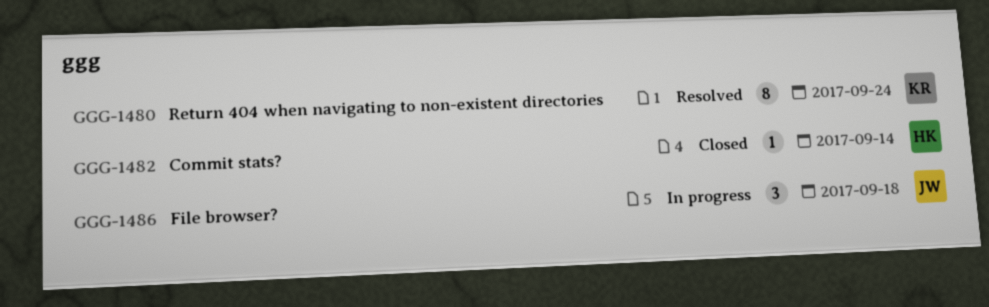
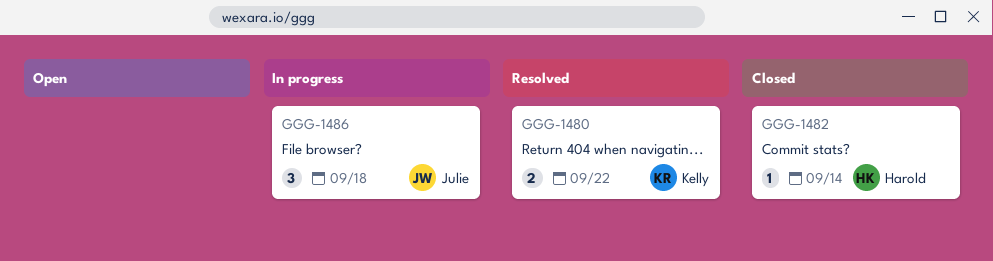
GGG-1480, estimate: 8 -> 2
GGG-1480, due: Sep 24 -> Sep 22

